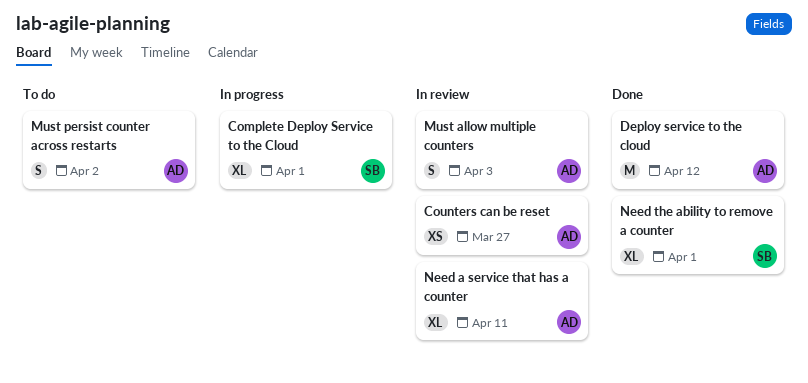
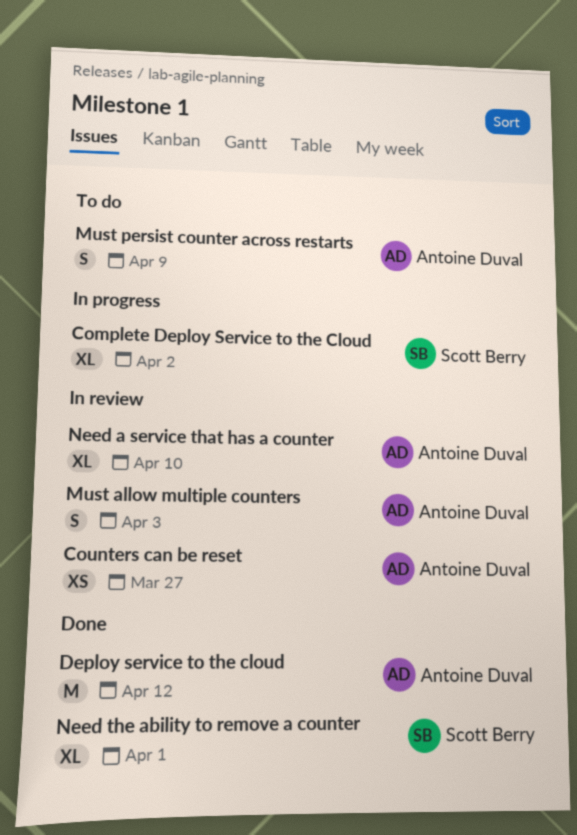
Complete Deploy Service to the Cloud, due: Apr 1 -> Apr 2
Must persist counter across restarts, due: Apr 2 -> Apr 9
Need a service that has a counter, due: Apr 11 -> Apr 10

